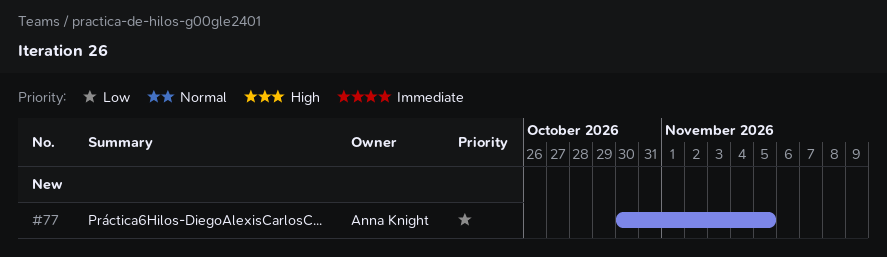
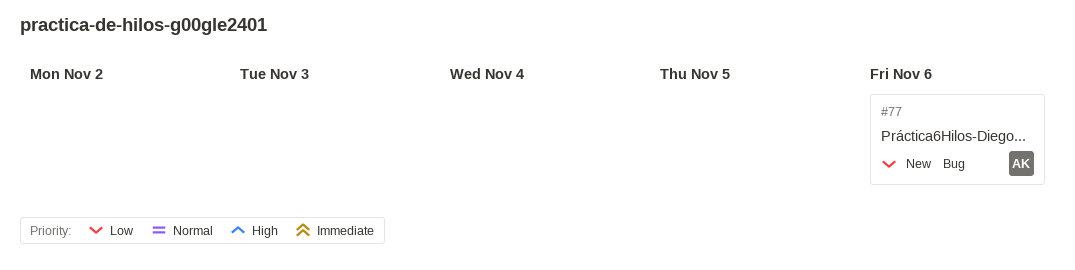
#77, due: Nov 5 -> Nov 6

